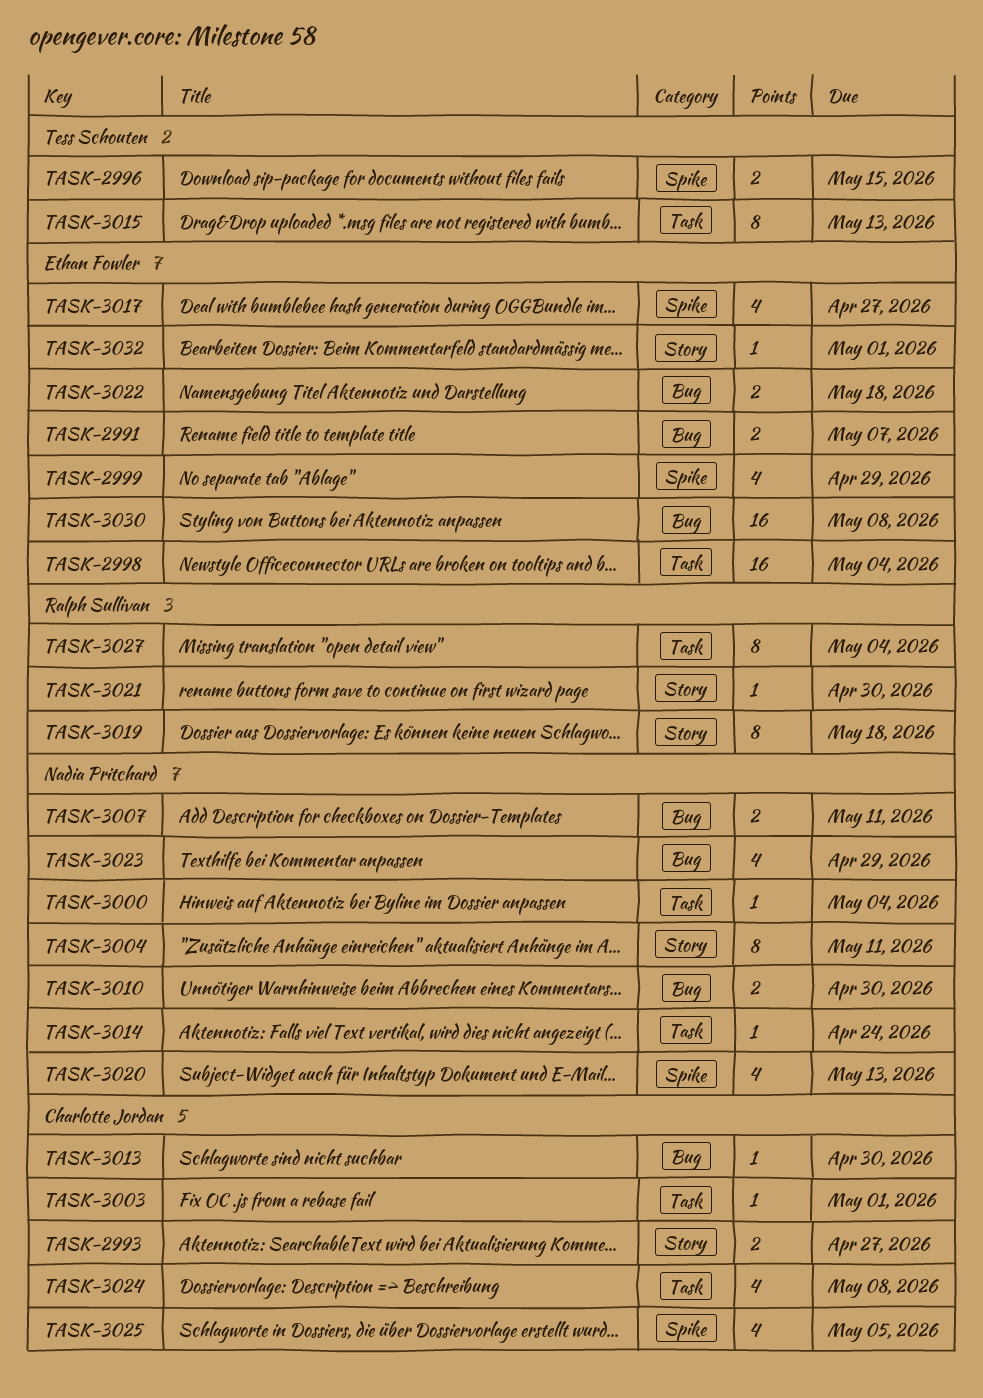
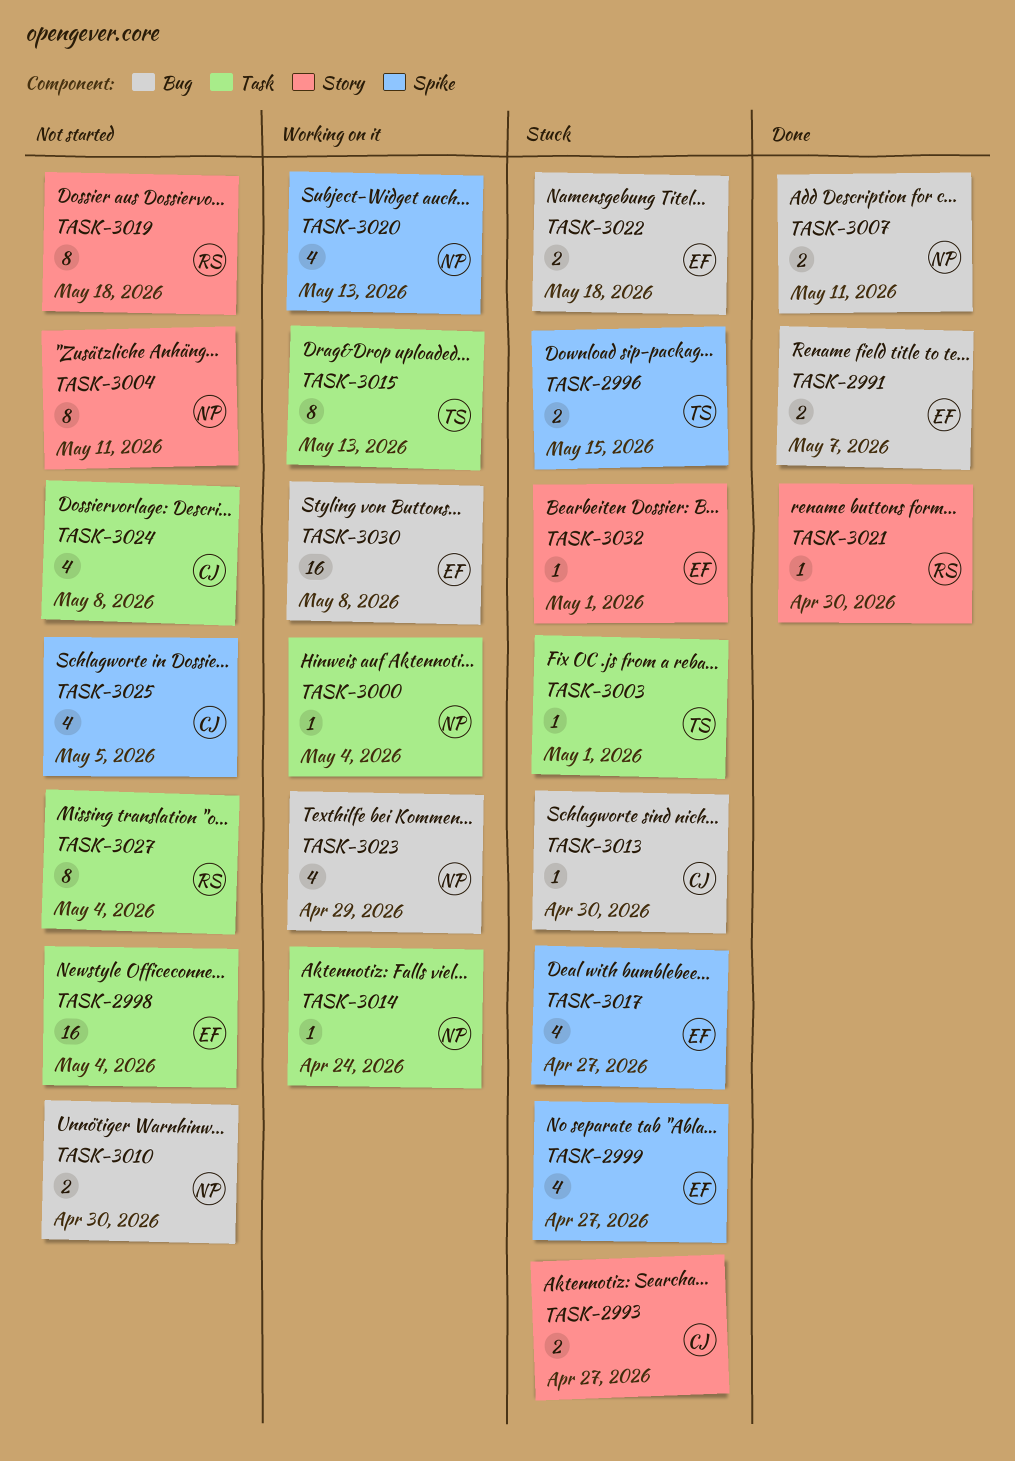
TASK-2999, due: Apr 29 -> Apr 27
TASK-3003, owner: Charlotte Jordan -> Tess Schouten

